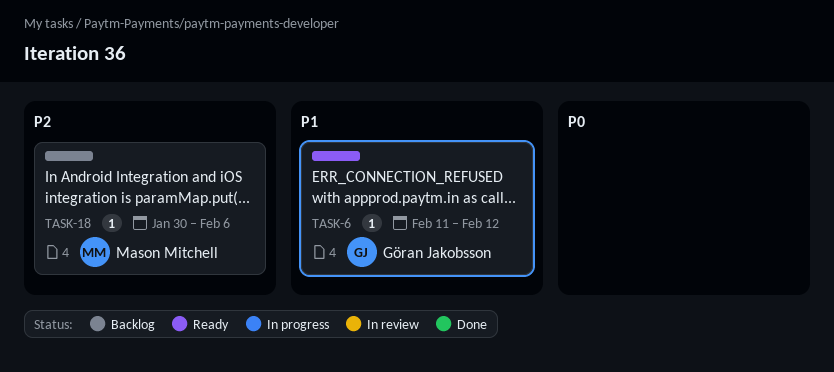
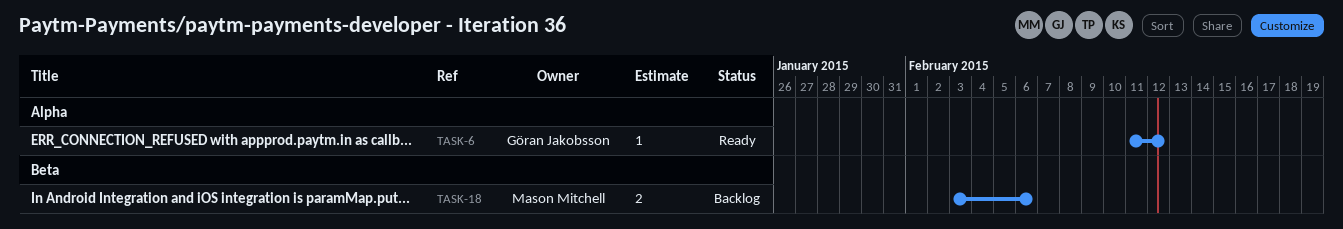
TASK-18, estimate: 1 -> 2
TASK-18, start: Jan 30 -> Feb 3

